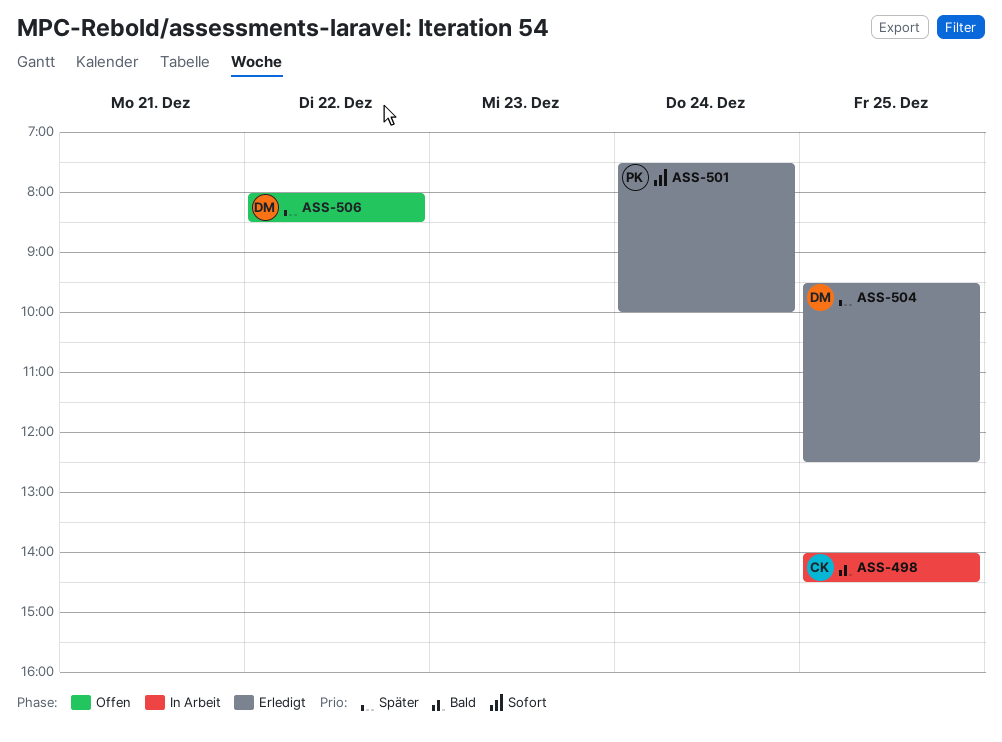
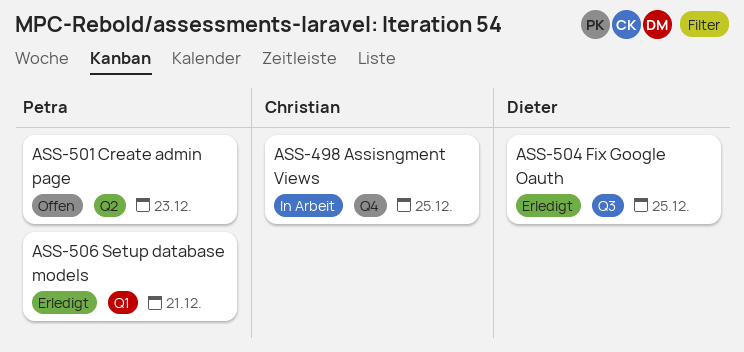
ASS-501, status: Erledigt -> Offen
ASS-501, day: Dec 24 -> Dec 23
ASS-506, status: Offen -> Erledigt
ASS-506, owner: Dieter -> Petra
ASS-506, day: Dec 22 -> Dec 21

